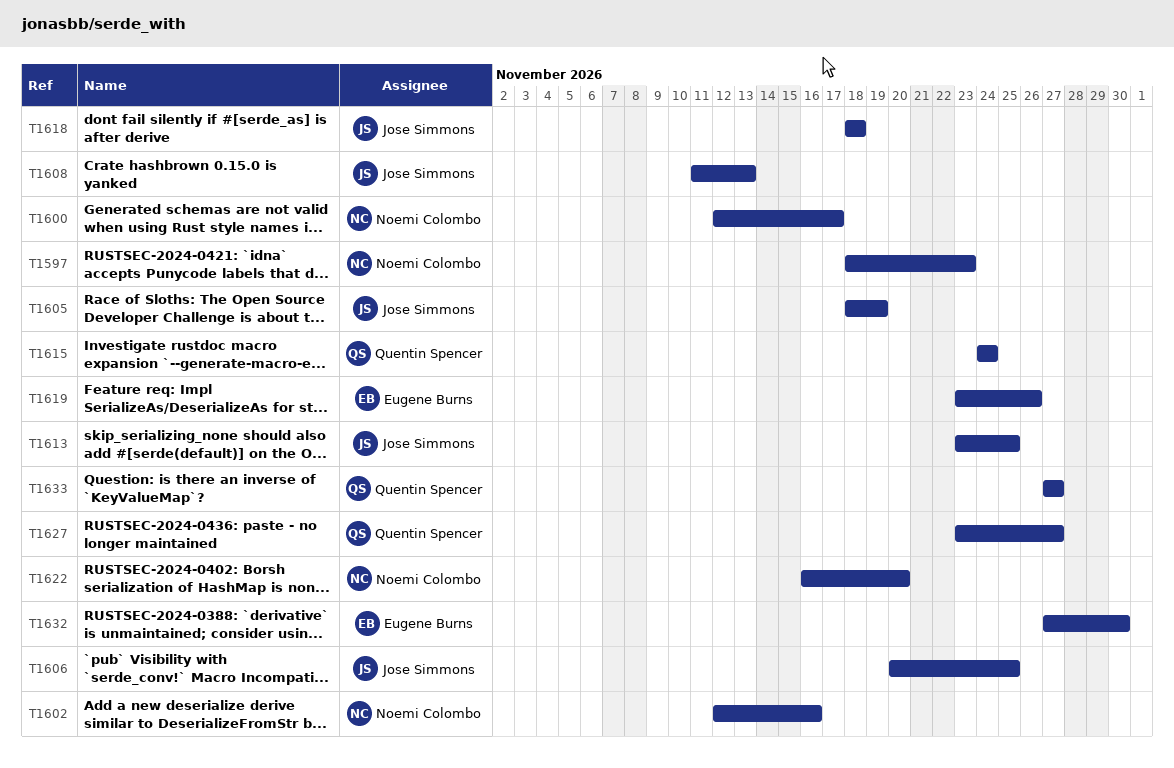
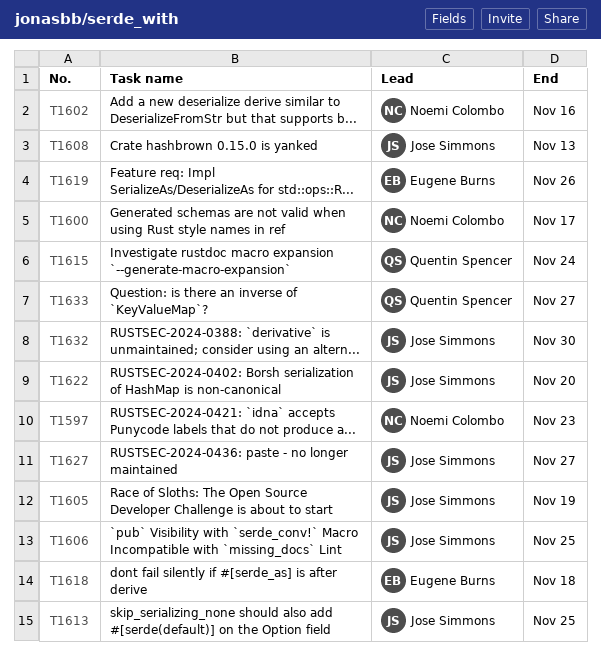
T1618, owner: Jose Simmons -> Eugene Burns
T1622, owner: Noemi Colombo -> Jose Simmons
T1627, owner: Quentin Spencer -> Jose Simmons
T1632, owner: Eugene Burns -> Jose Simmons

